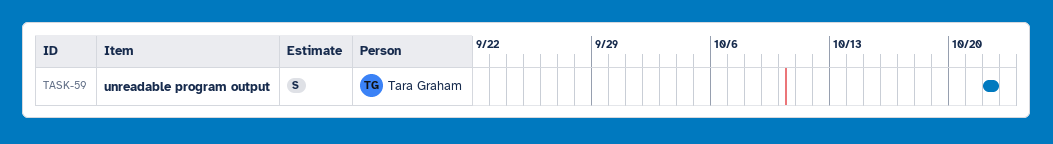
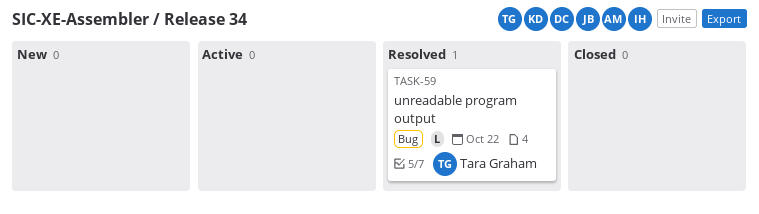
TASK-59, estimate: S -> L

